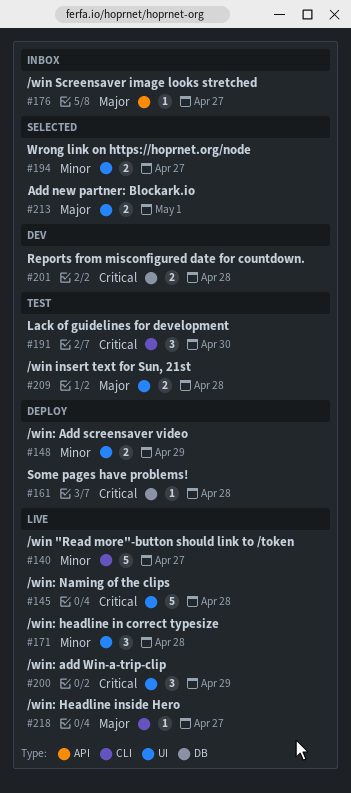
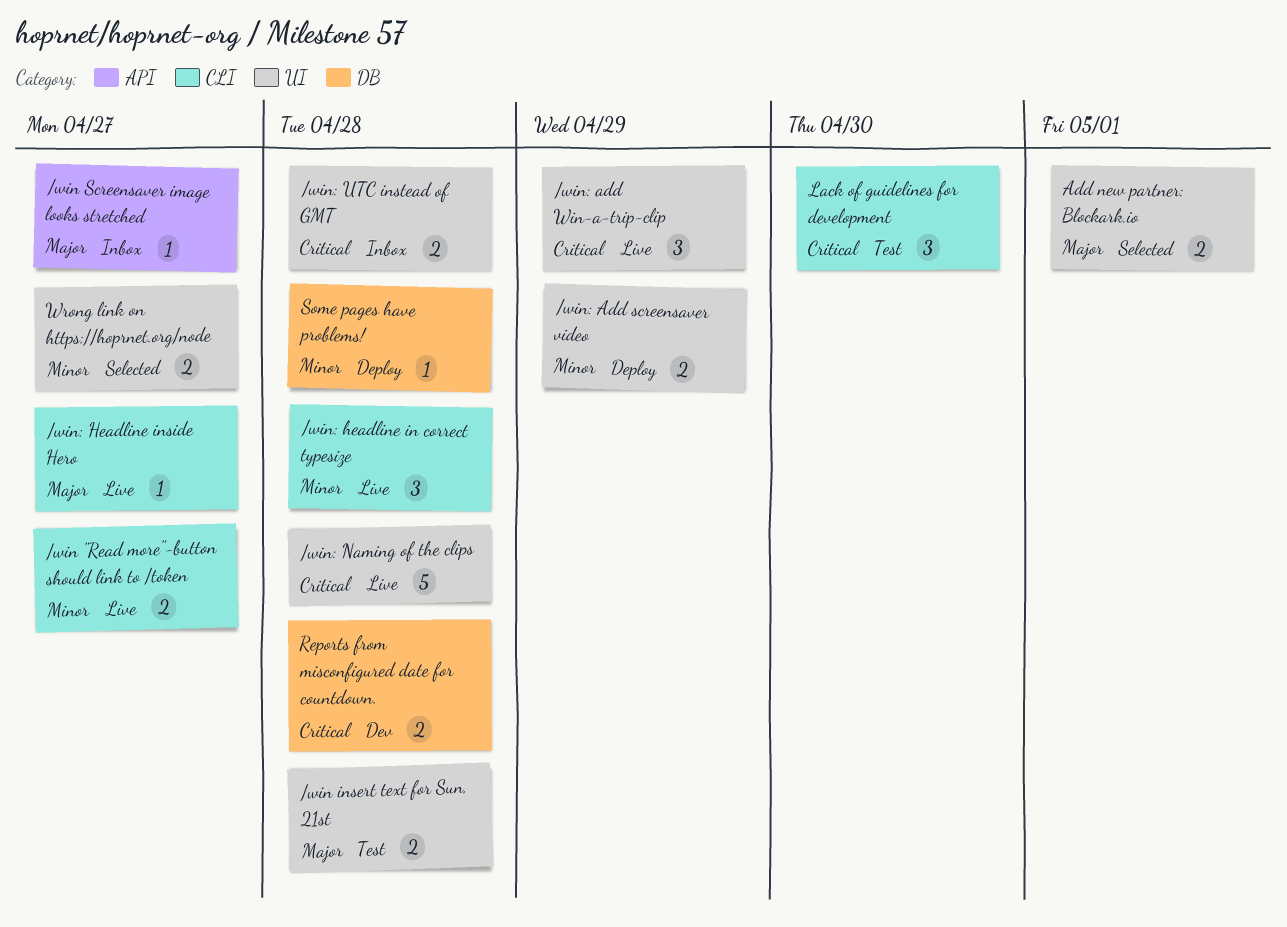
/win "Read more"-button should link to /token, estimate: 5 -> 2
/win: headline in correct typesize, label: UI -> CLI
/win: UTC instead of GMT: none -> present
Some pages have problems!, priority: Critical -> Minor

